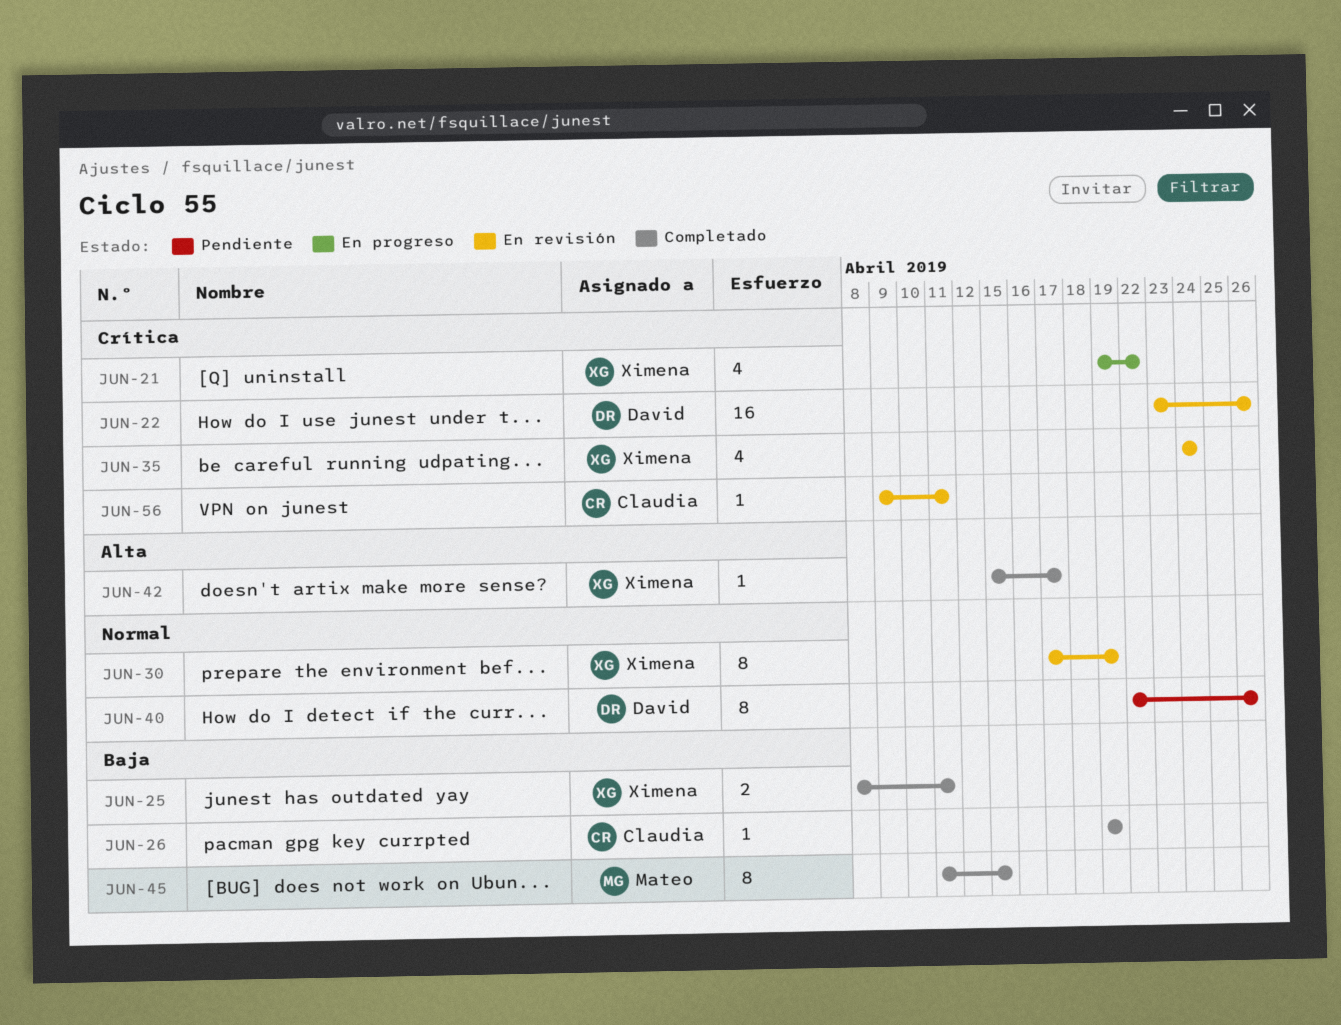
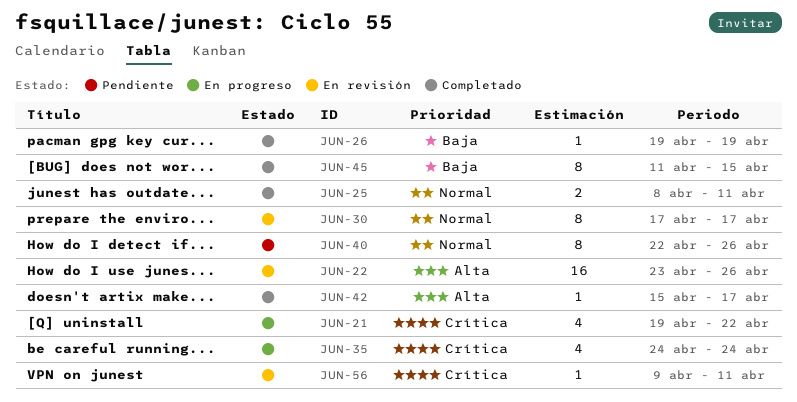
JUN-22, priority: Crítica -> Alta
JUN-25, priority: Baja -> Normal
JUN-30, due: Apr 19 -> Apr 17
JUN-35, status: En revisión -> En progreso

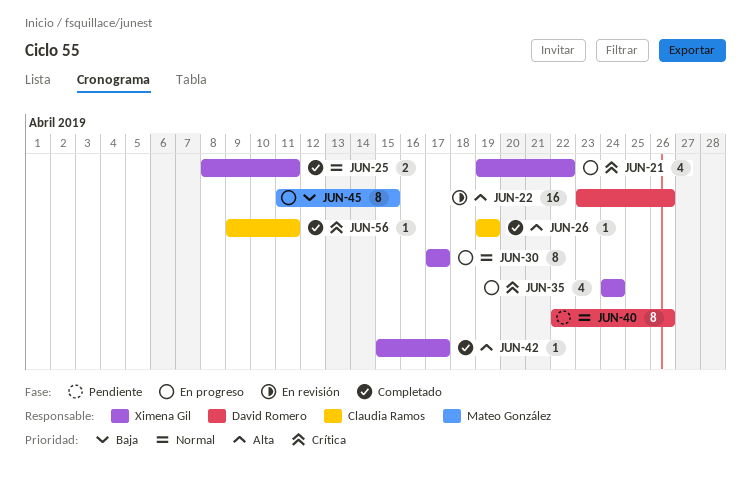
JUN-26, priority: Baja -> Alta
JUN-30, status: En revisión -> En progreso
JUN-45, status: Completado -> En progreso
JUN-56, status: En revisión -> Completado

